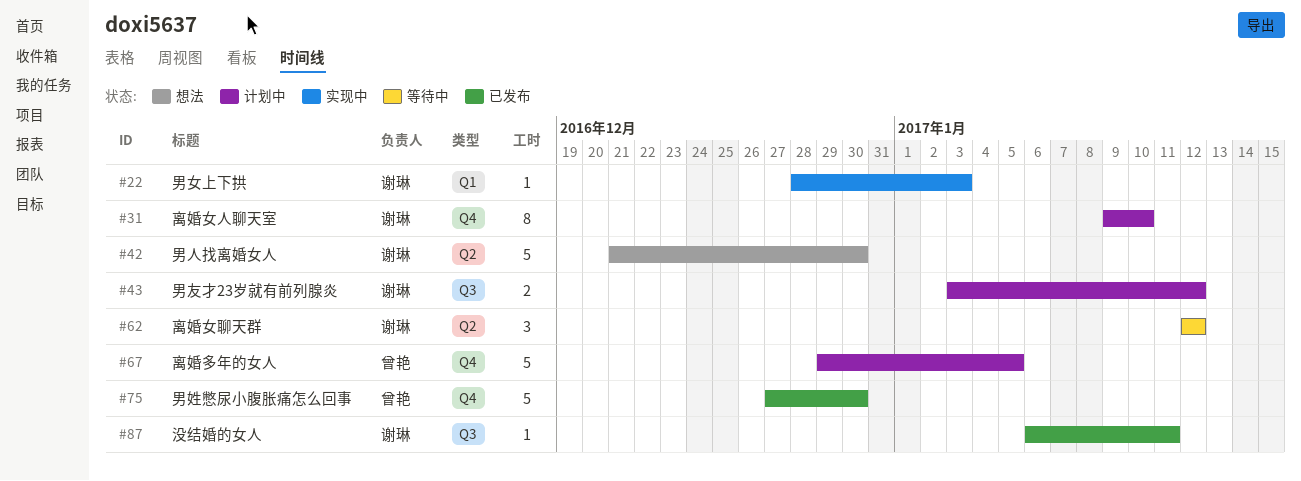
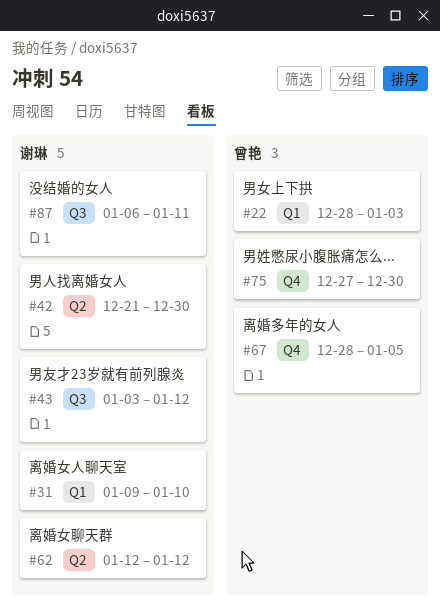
#22, owner: 谢琳 -> 曾艳
#31, label: Q4 -> Q1
#67, start: Dec 29 -> Dec 28

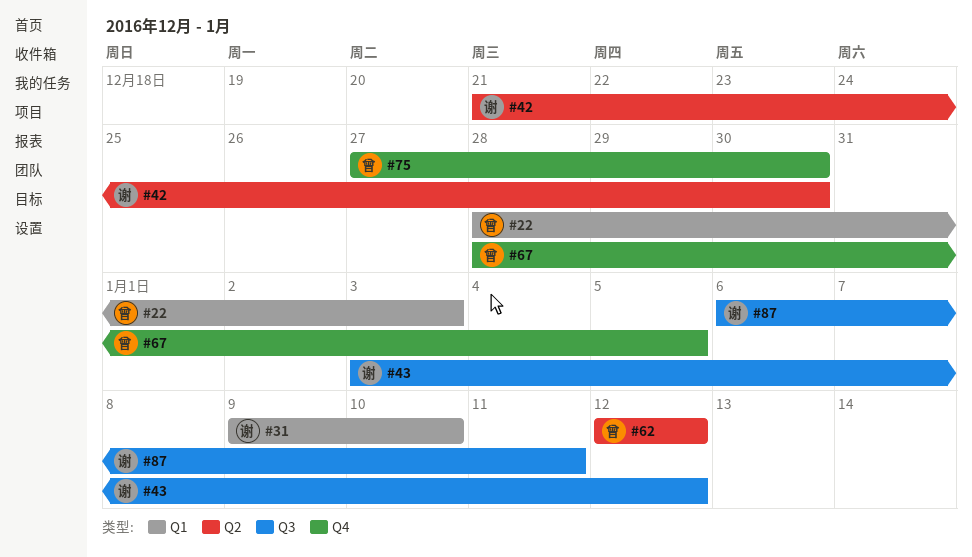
#62, owner: 谢琳 -> 曾艳

